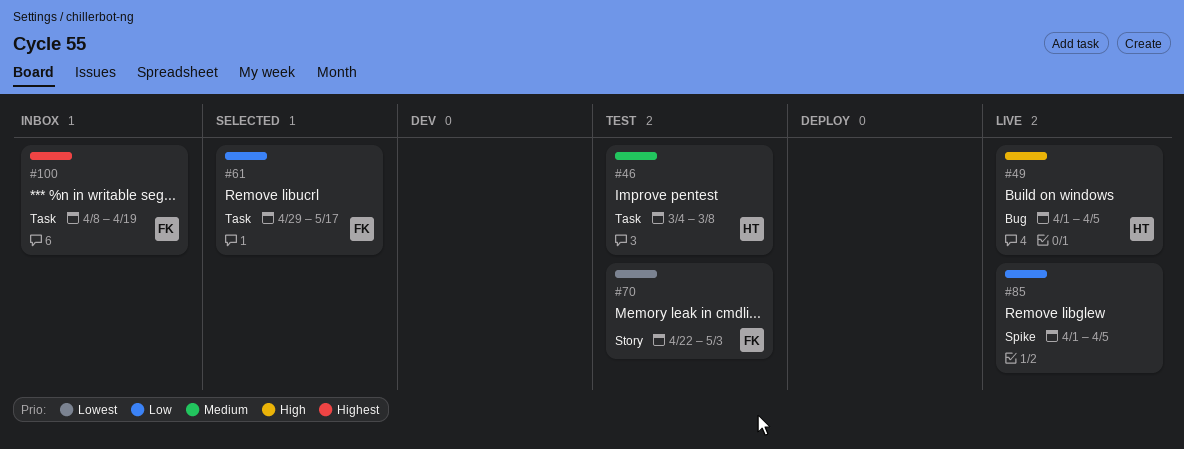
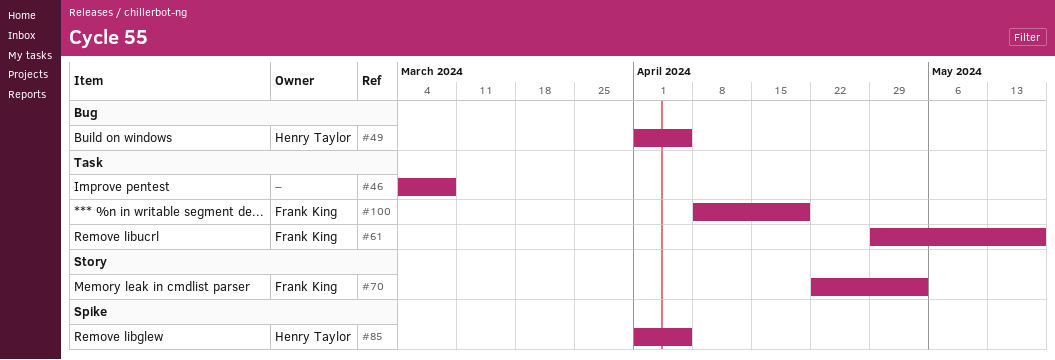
#46, owner: Henry Taylor -> none
#85, owner: none -> Henry Taylor

